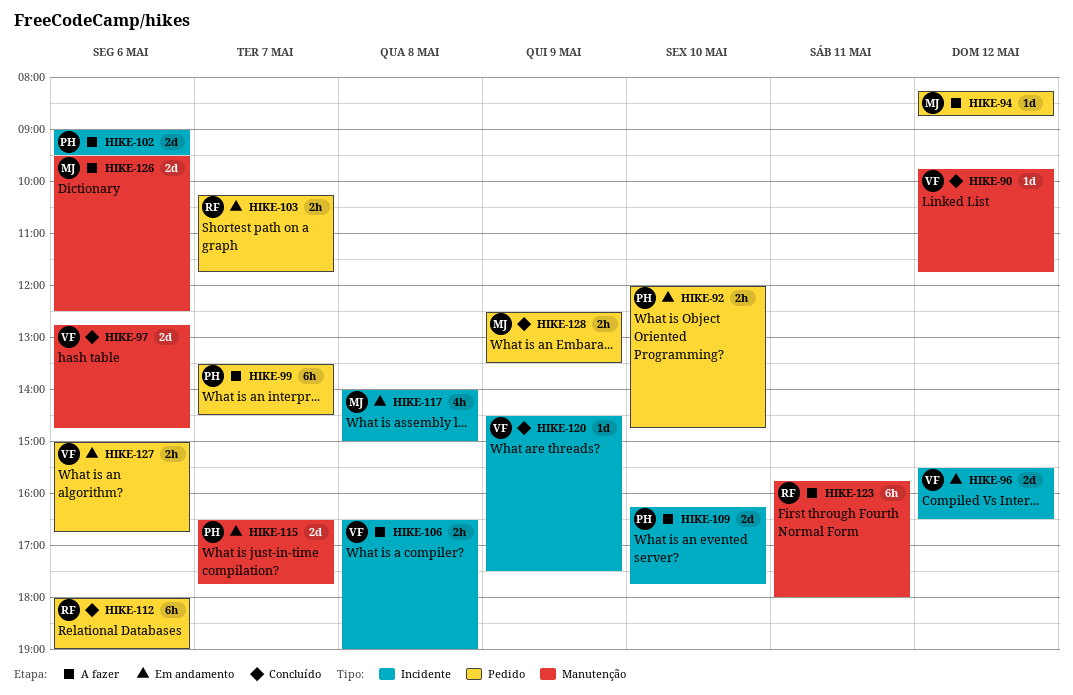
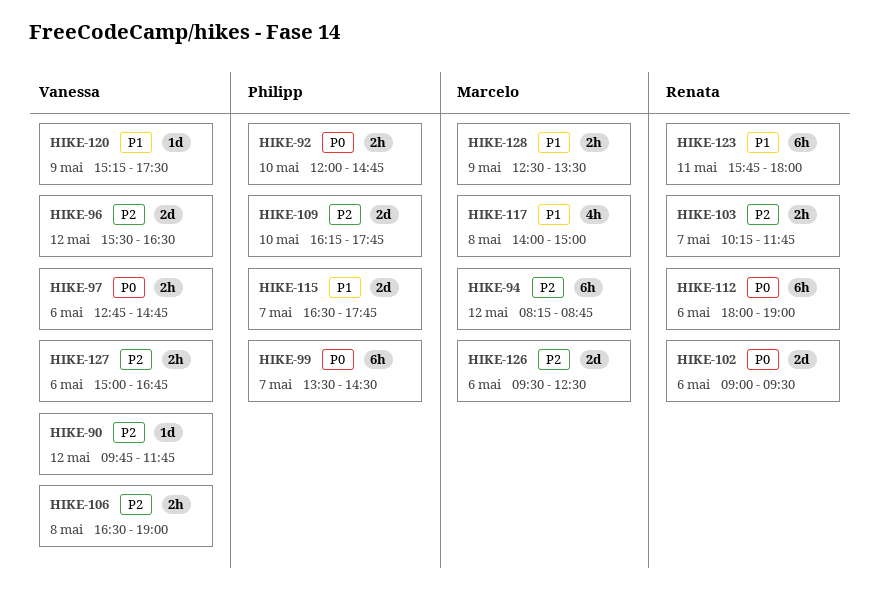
HIKE-94, estimate: 1d -> 6h
HIKE-97, estimate: 2d -> 2h
HIKE-102, owner: Philipp -> Renata
HIKE-120, begins: 14:30 -> 15:15

